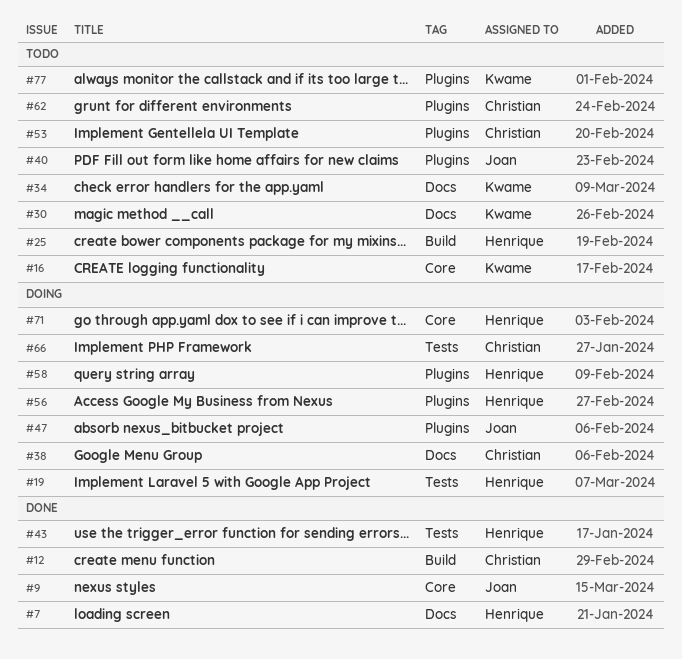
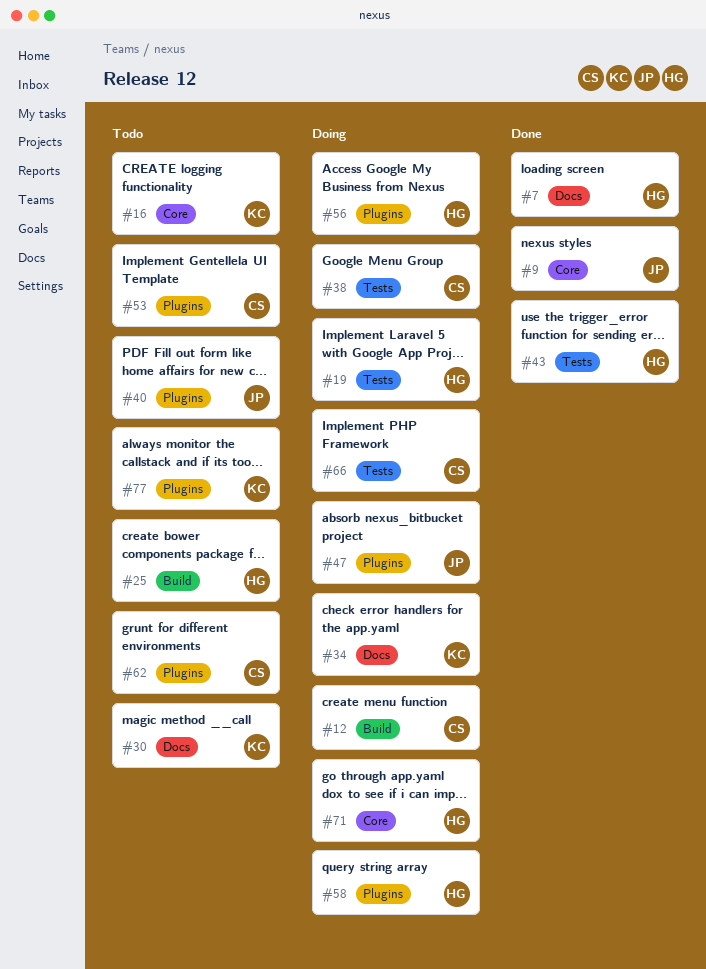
#12, status: Done -> Doing
#34, status: Todo -> Doing
#38, label: Docs -> Tests

